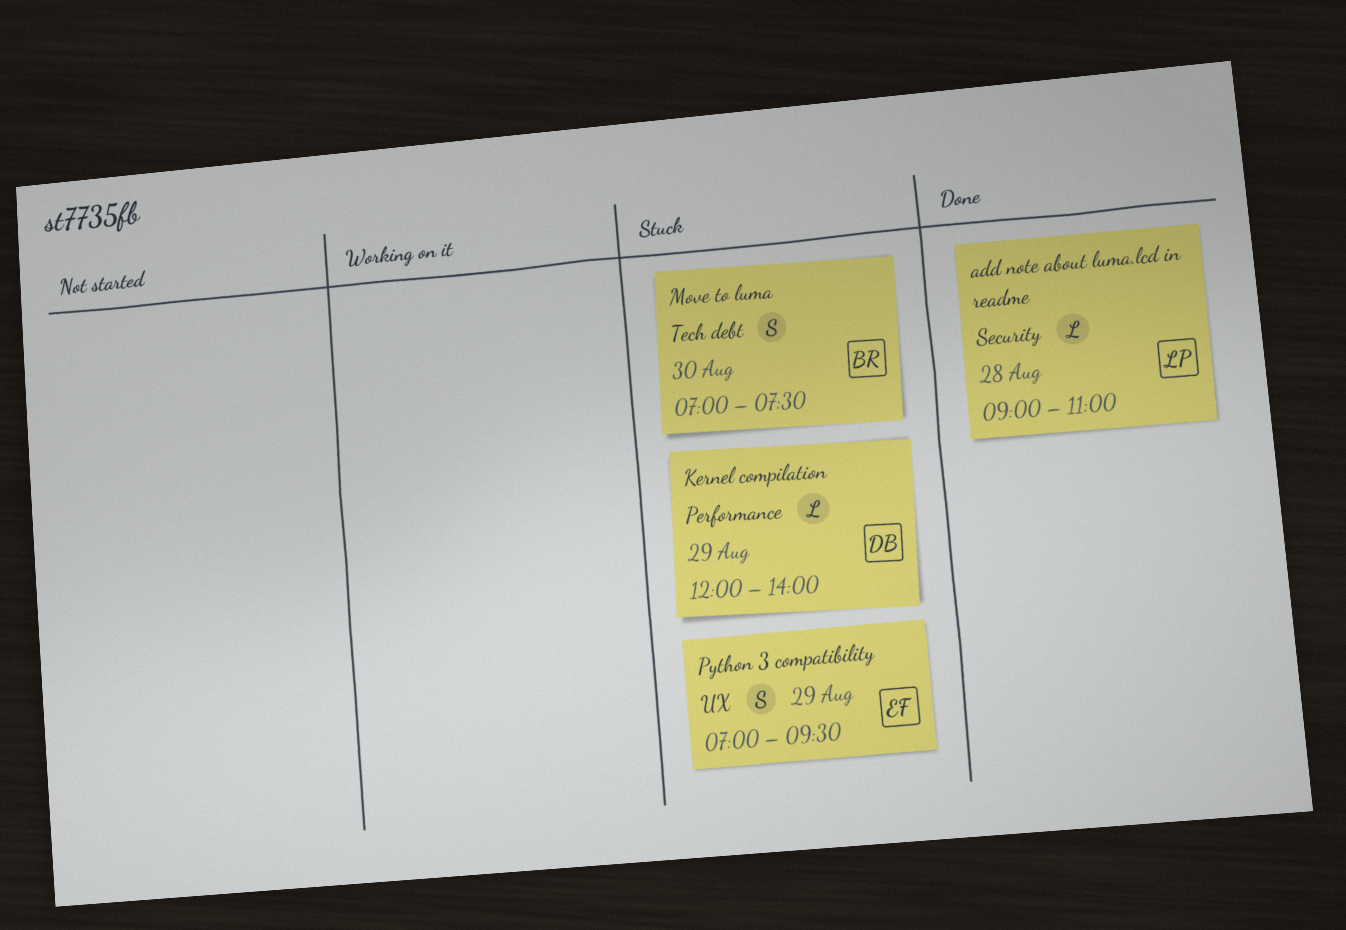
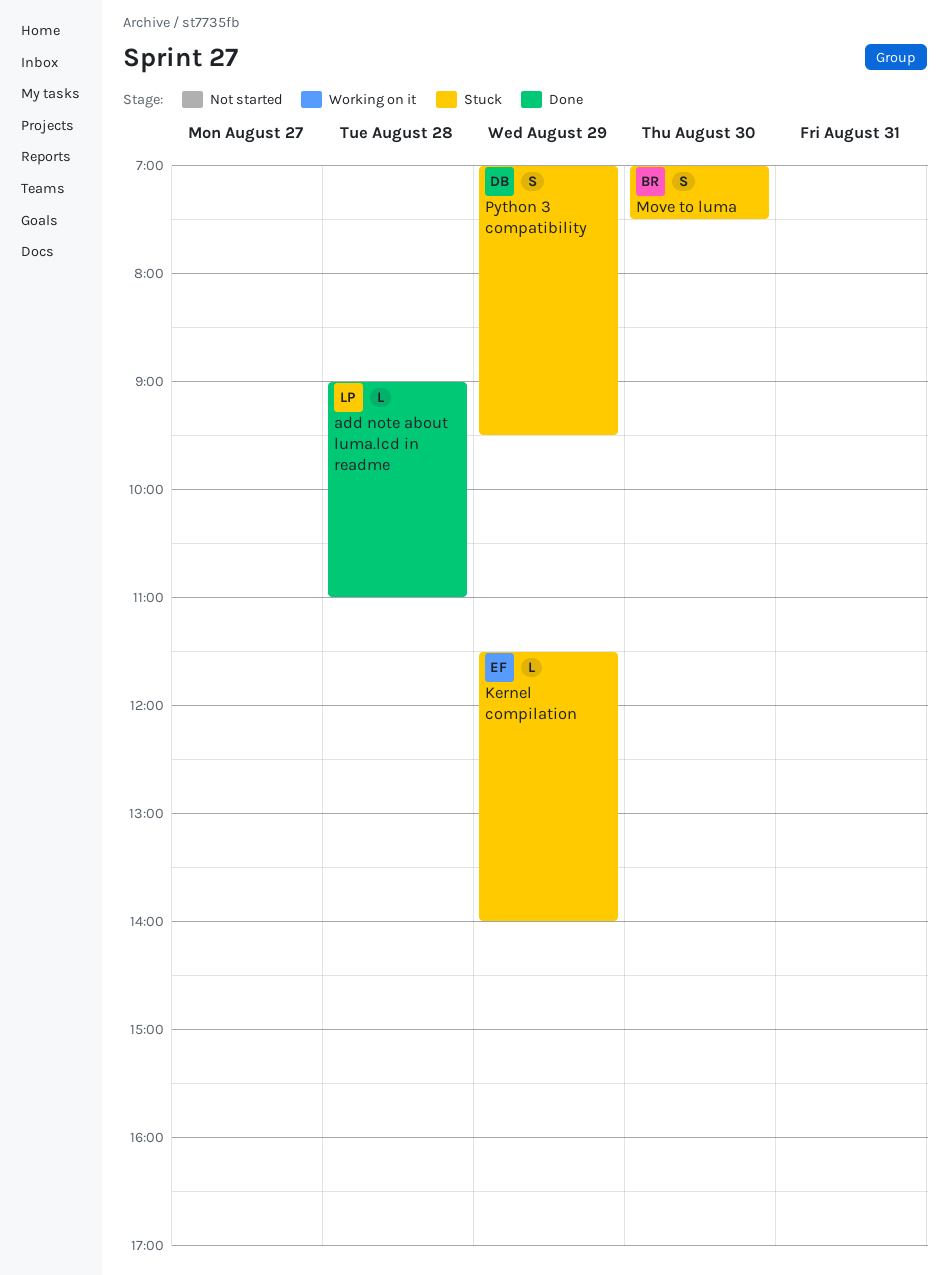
Kernel compilation, owner: DB -> EF
Kernel compilation, begins: 12:00 -> 11:30
Python 3 compatibility, owner: EF -> DB

